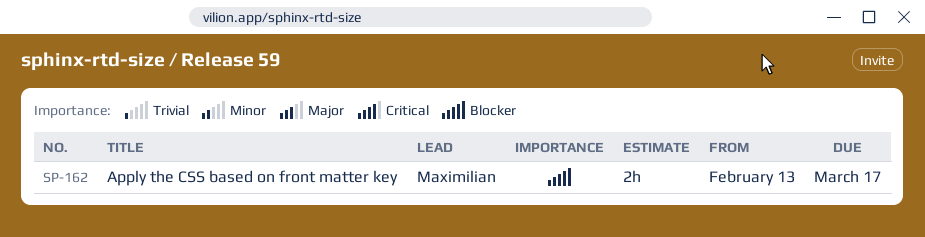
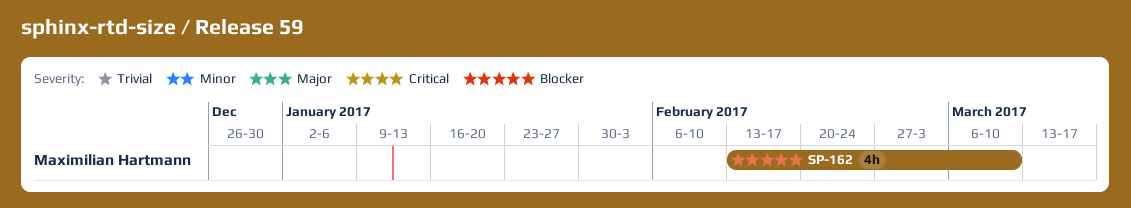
SP-162, estimate: 2h -> 4h
SP-162, due: Mar 17 -> Mar 10

